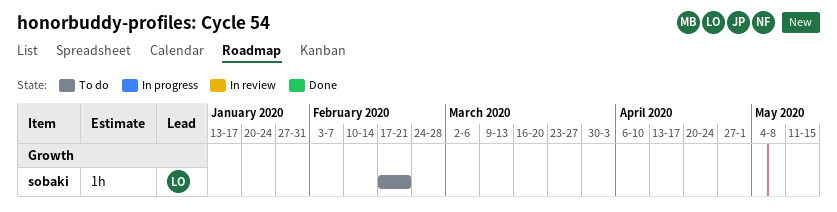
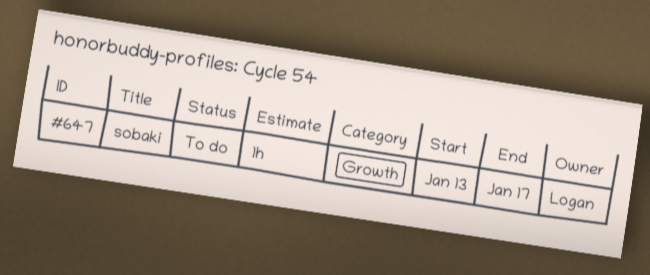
sobaki, start: Feb 17 -> Jan 13
sobaki, due: Feb 21 -> Jan 17

